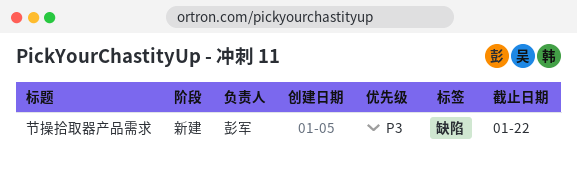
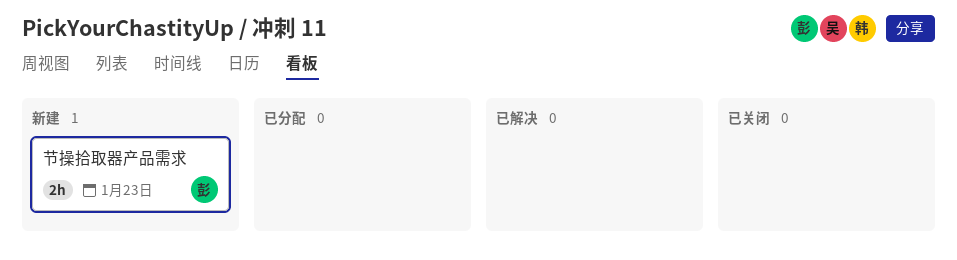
节操拾取器产品需求, due: Jan 22 -> Jan 23

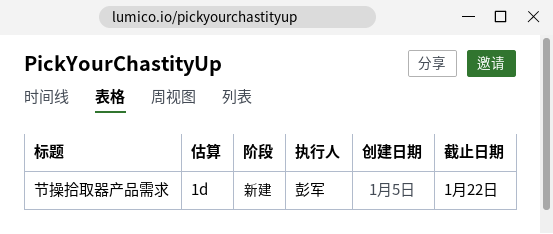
节操拾取器产品需求, estimate: 2h -> 1d
节操拾取器产品需求, due: Jan 23 -> Jan 22

